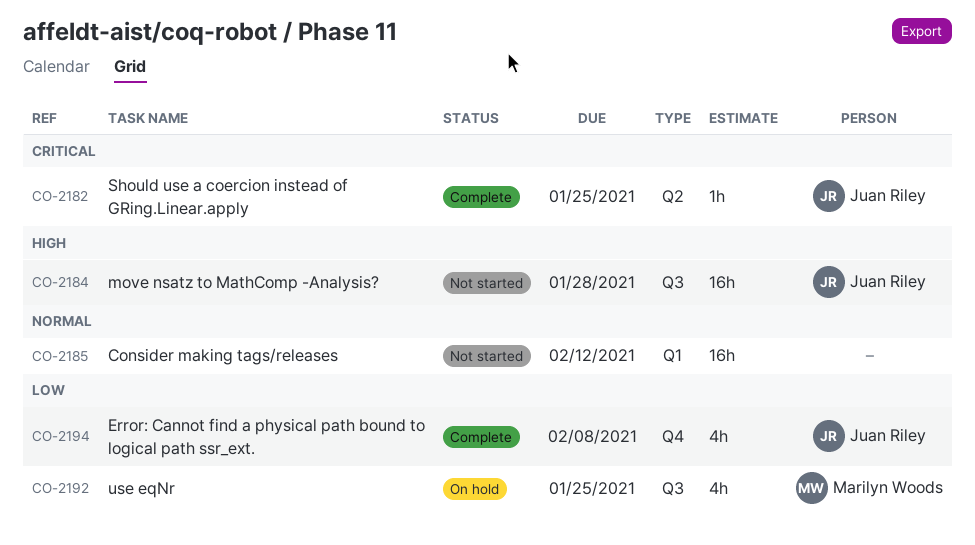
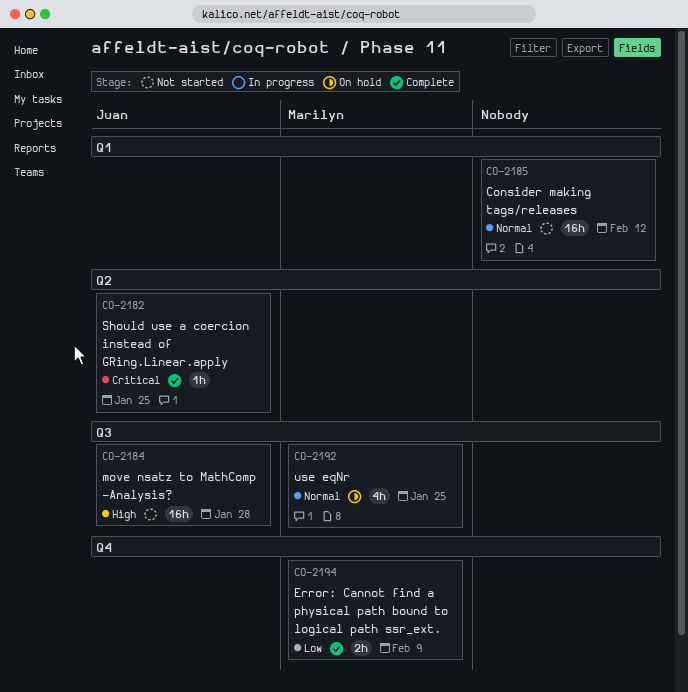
CO-2192, priority: Low -> Normal
CO-2194, owner: Juan Riley -> Marilyn Woods
CO-2194, estimate: 4h -> 2h
CO-2194, due: Feb 8 -> Feb 9

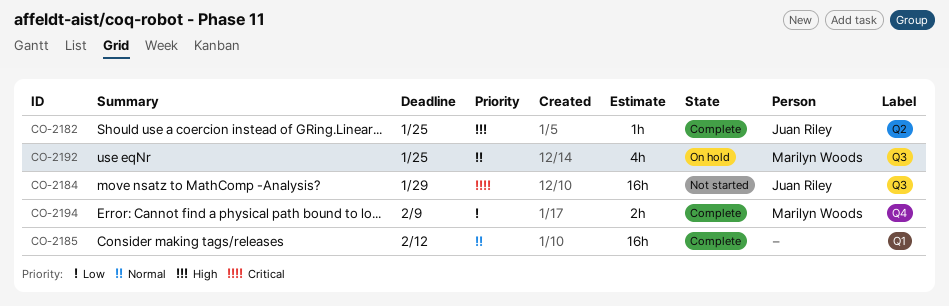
CO-2182, priority: Critical -> High
CO-2184, priority: High -> Critical
CO-2184, due: Jan 28 -> Jan 29
CO-2185, status: Not started -> Complete

